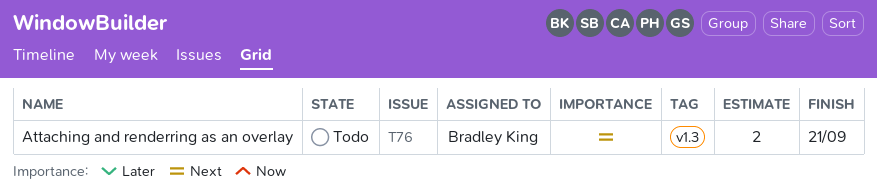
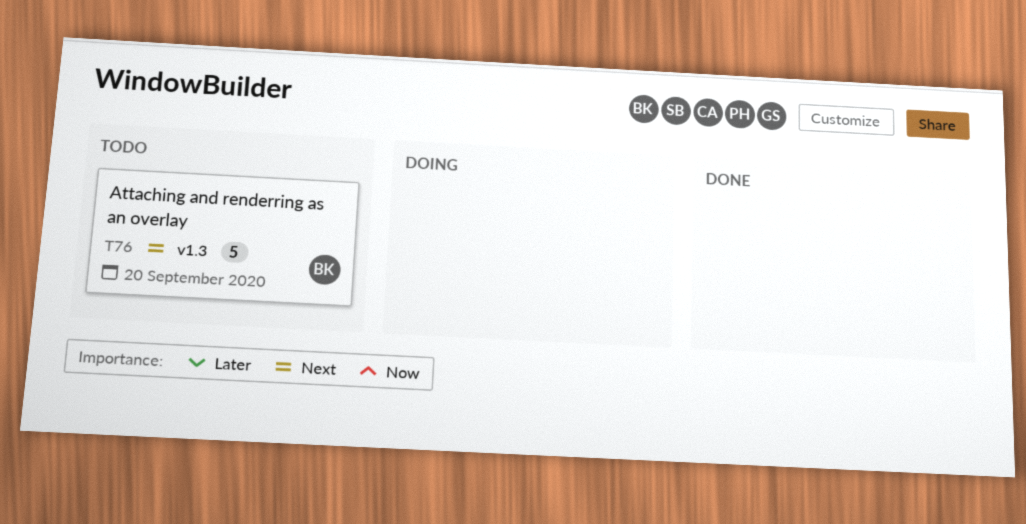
T76, estimate: 2 -> 5
T76, due: Sep 21 -> Sep 20

